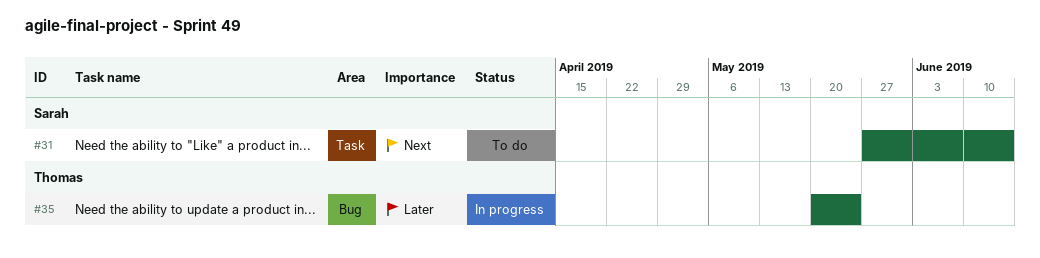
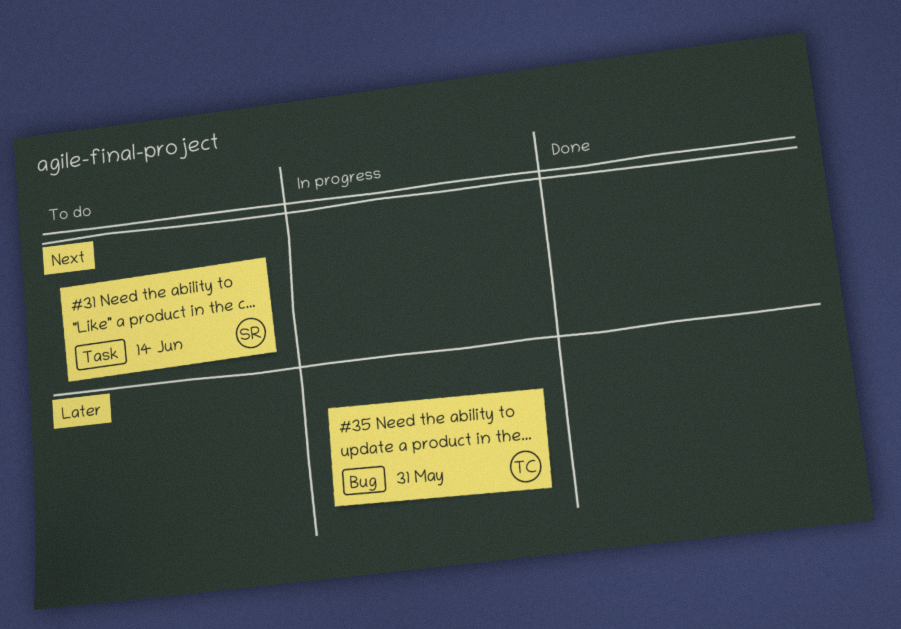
#35, due: May 24 -> May 31

